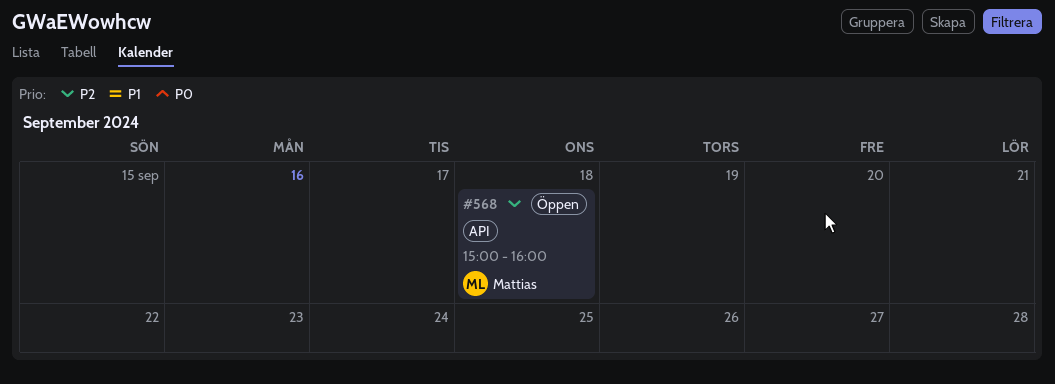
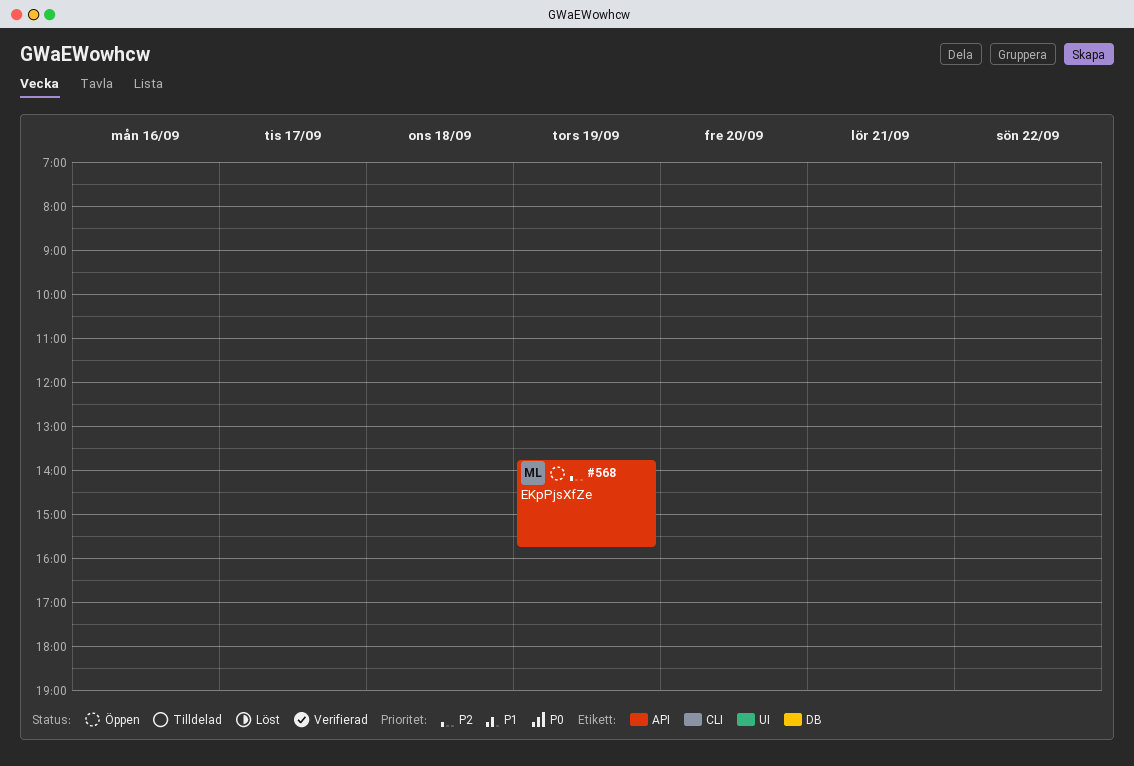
#568, day: Sep 18 -> Sep 19
#568, begins: 15:00 -> 13:45
#568, ends: 16:00 -> 15:45

